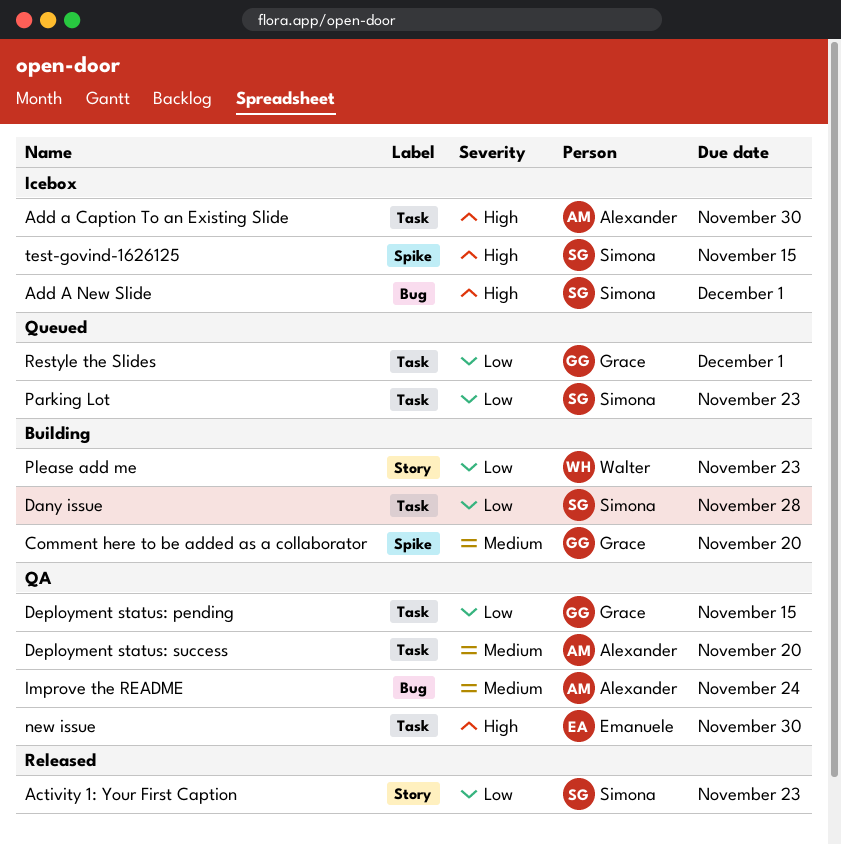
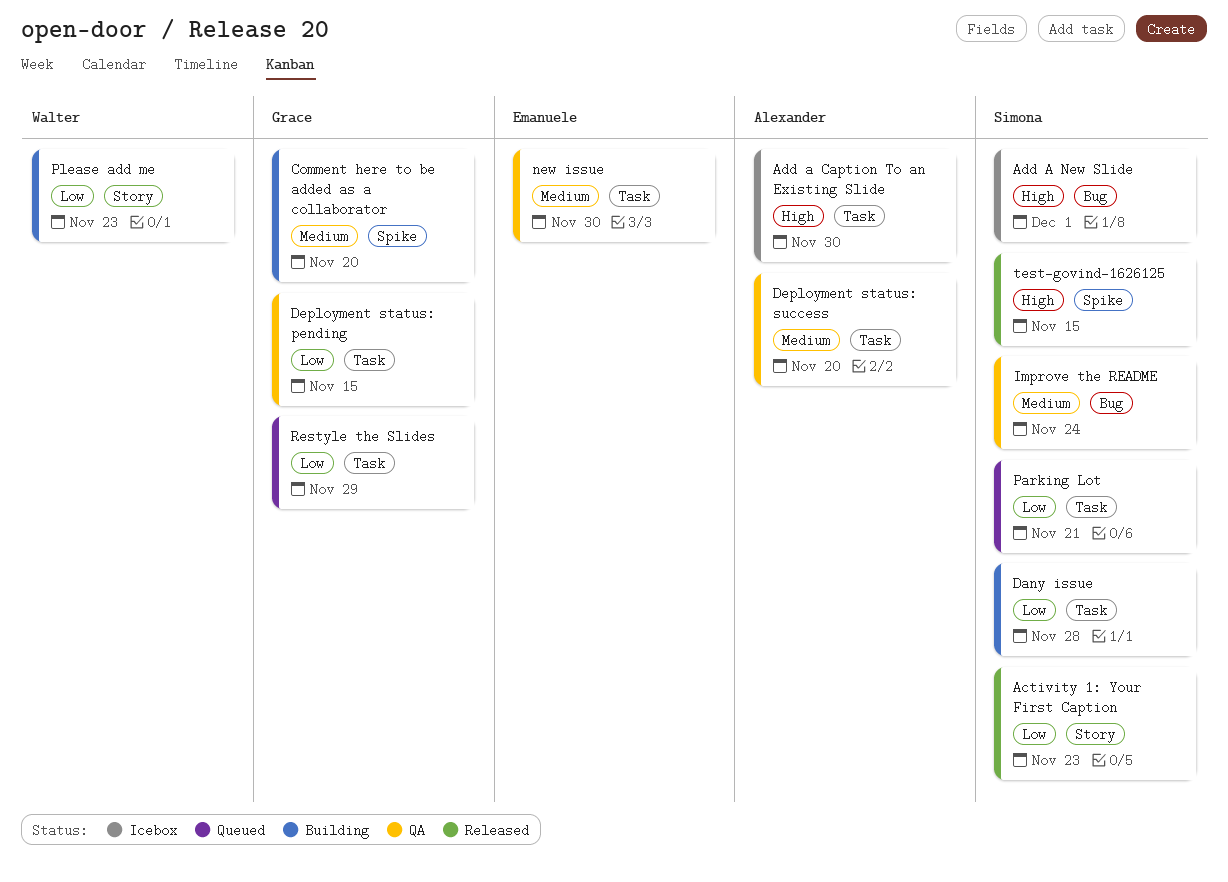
Improve the README, owner: Alexander -> Simona
new issue, priority: High -> Medium
Parking Lot, due: Nov 23 -> Nov 21
Restyle the Slides, due: Dec 1 -> Nov 29
test-govind-1626125, status: Icebox -> Released

